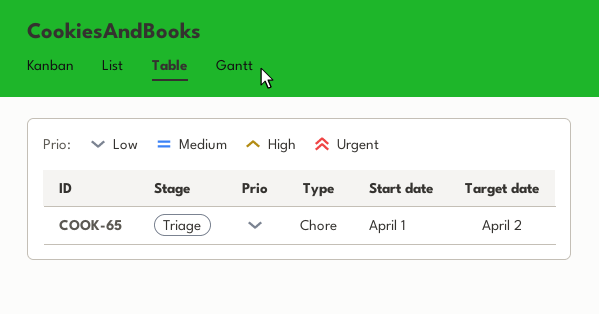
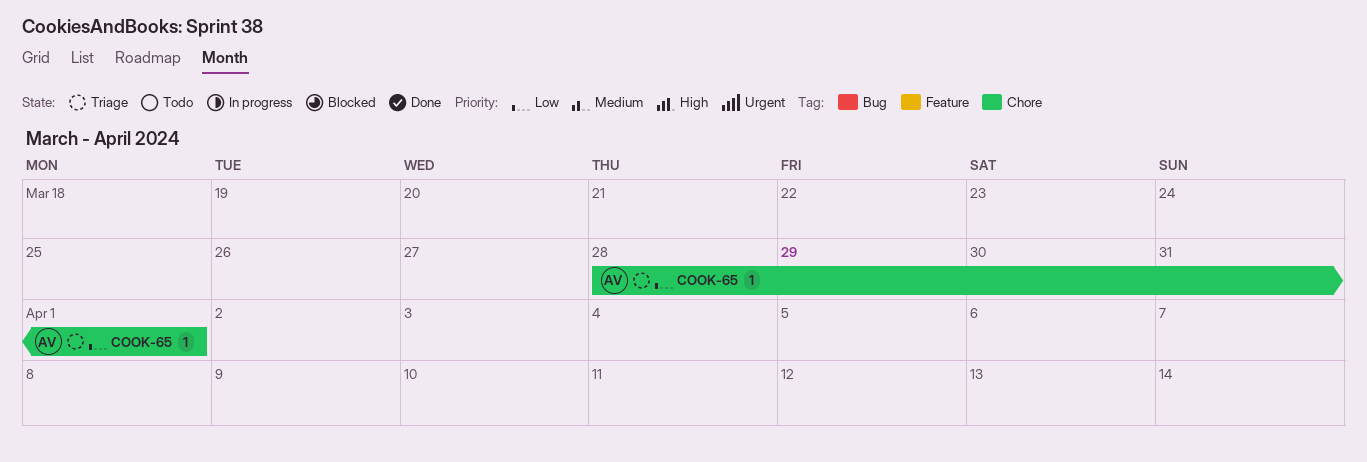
COOK-65, start: Apr 1 -> Mar 28
COOK-65, due: Apr 2 -> Apr 1

